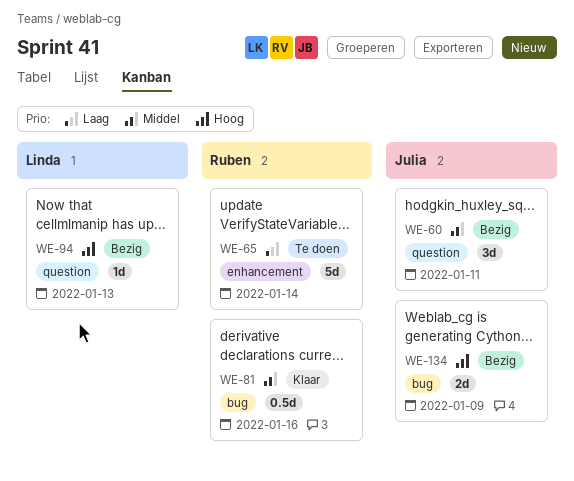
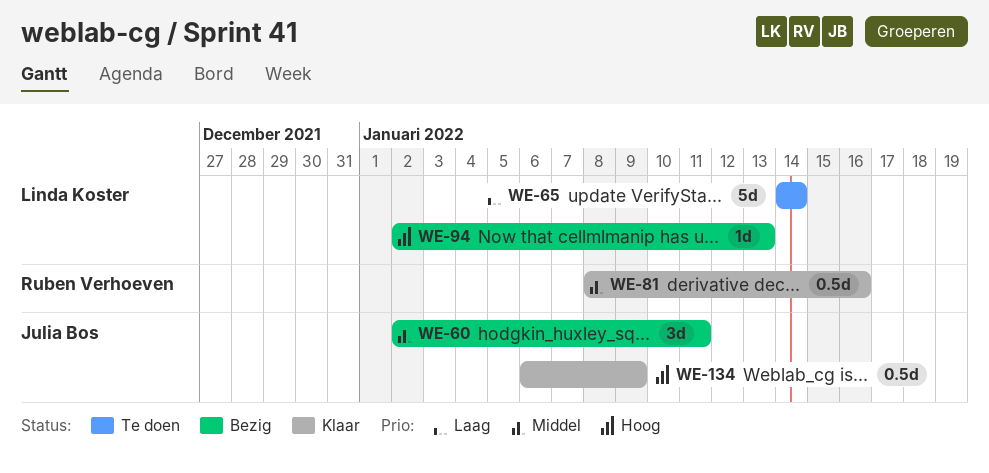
WE-65, owner: Ruben Verhoeven -> Linda Koster
WE-134, status: Bezig -> Klaar
WE-134, estimate: 2d -> 0.5d

